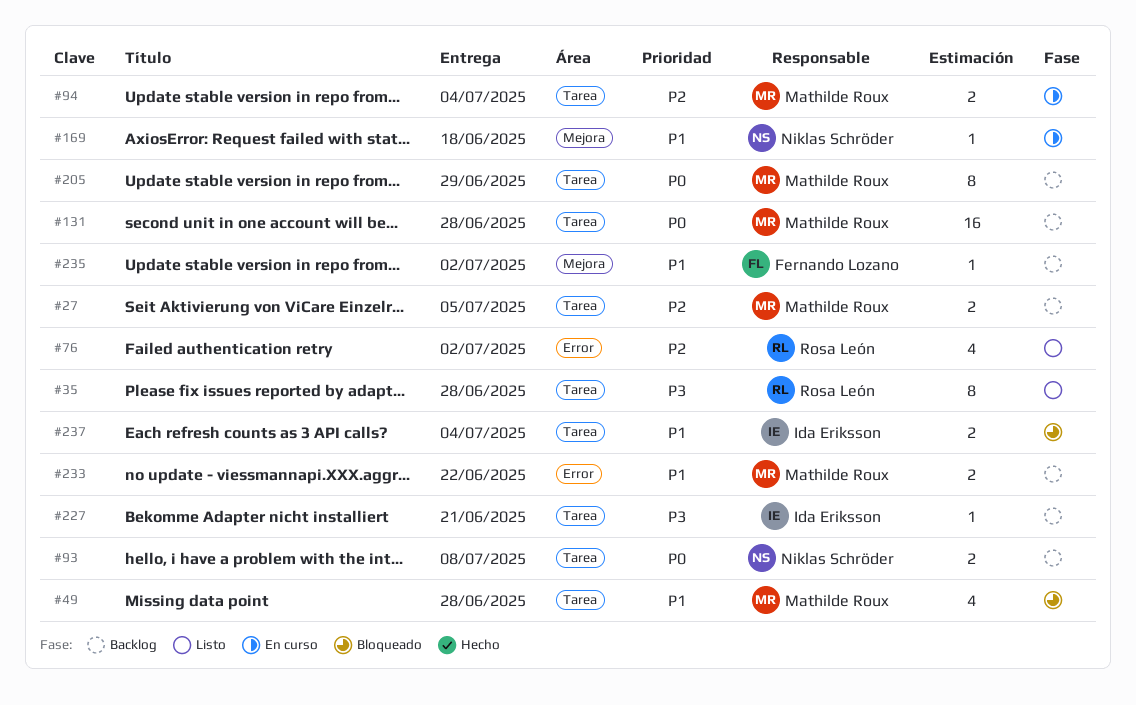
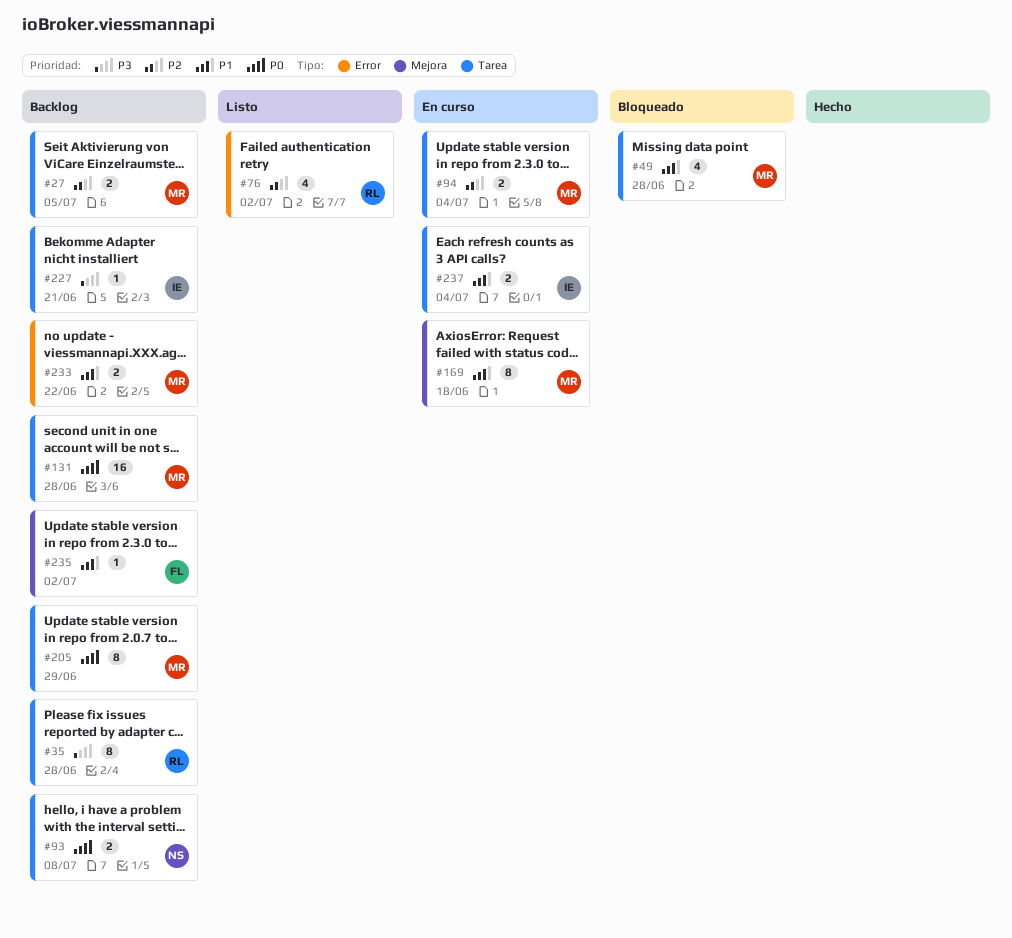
#35, status: Listo -> Backlog
#169, owner: Niklas Schröder -> Mathilde Roux
#169, estimate: 1 -> 8
#237, status: Bloqueado -> En curso

